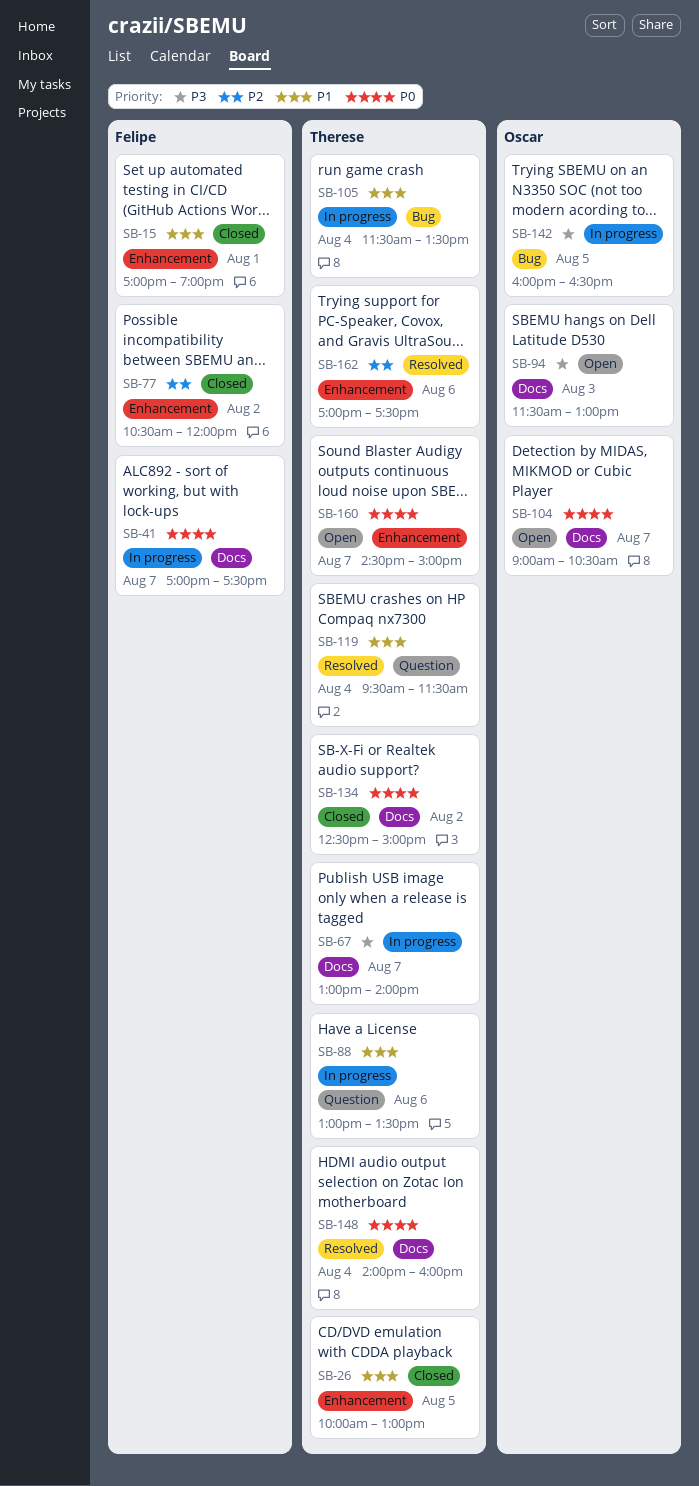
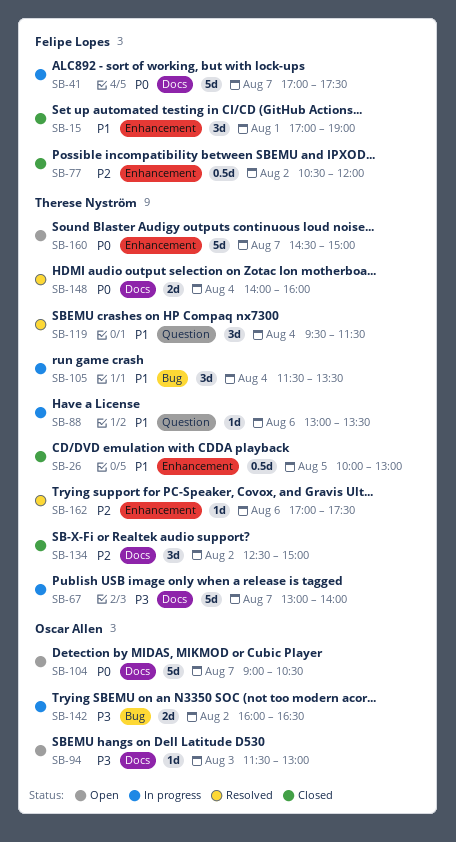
SB-134, priority: P0 -> P2
SB-142, day: Aug 5 -> Aug 2

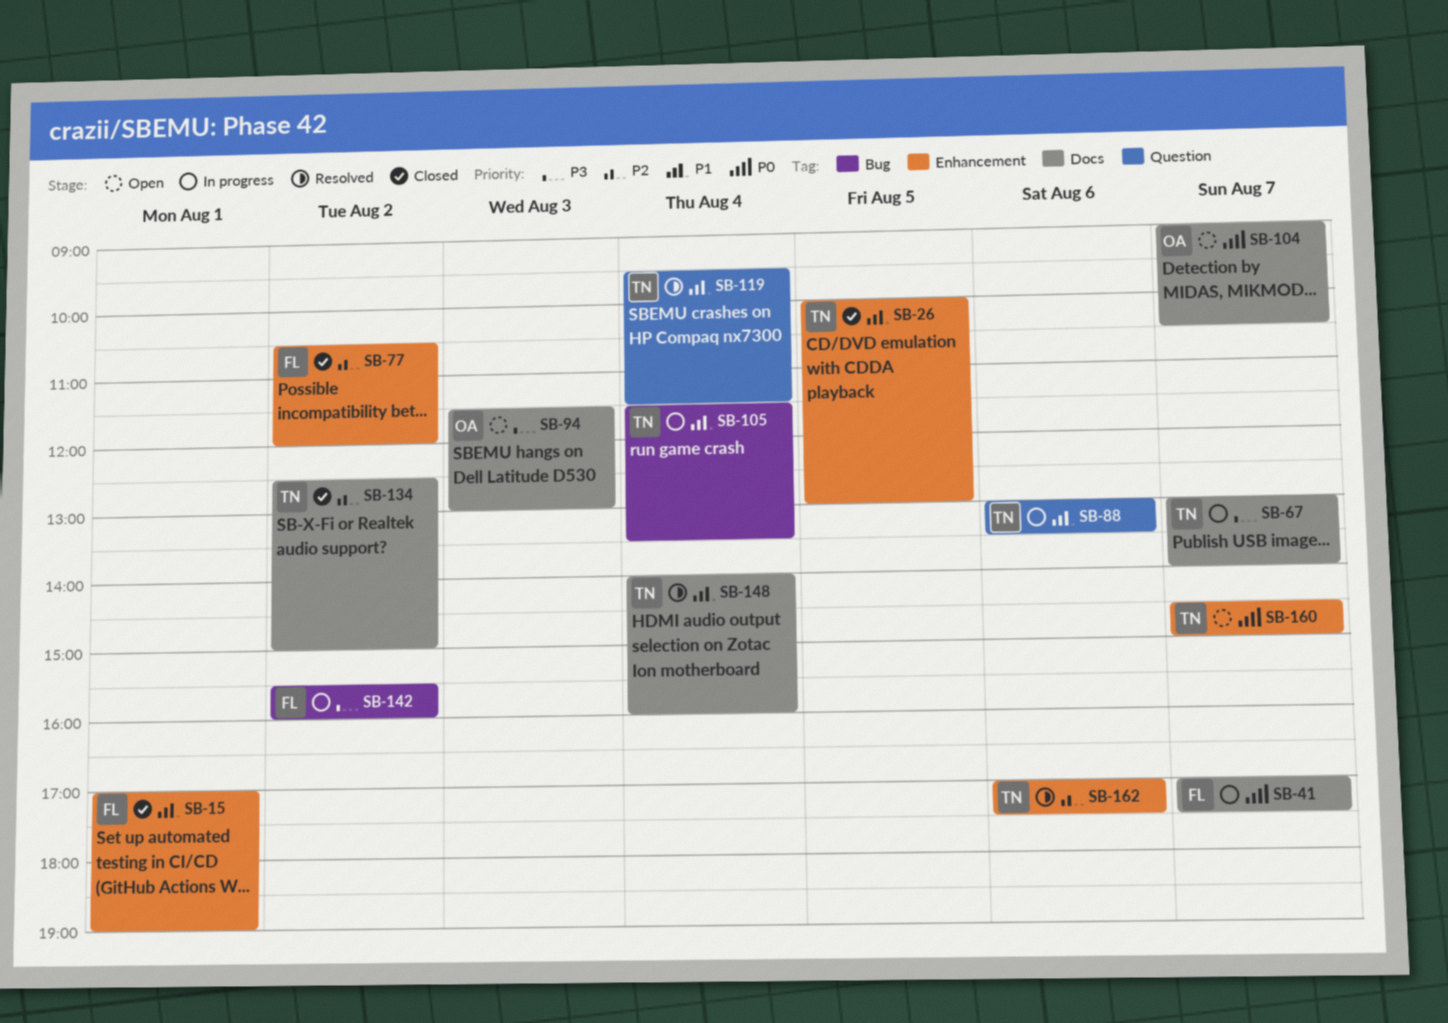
SB-142, owner: Oscar Allen -> Felipe Lopes
SB-142, begins: 16:00 -> 15:30
SB-142, ends: 16:30 -> 16:00
SB-148, priority: P0 -> P1

